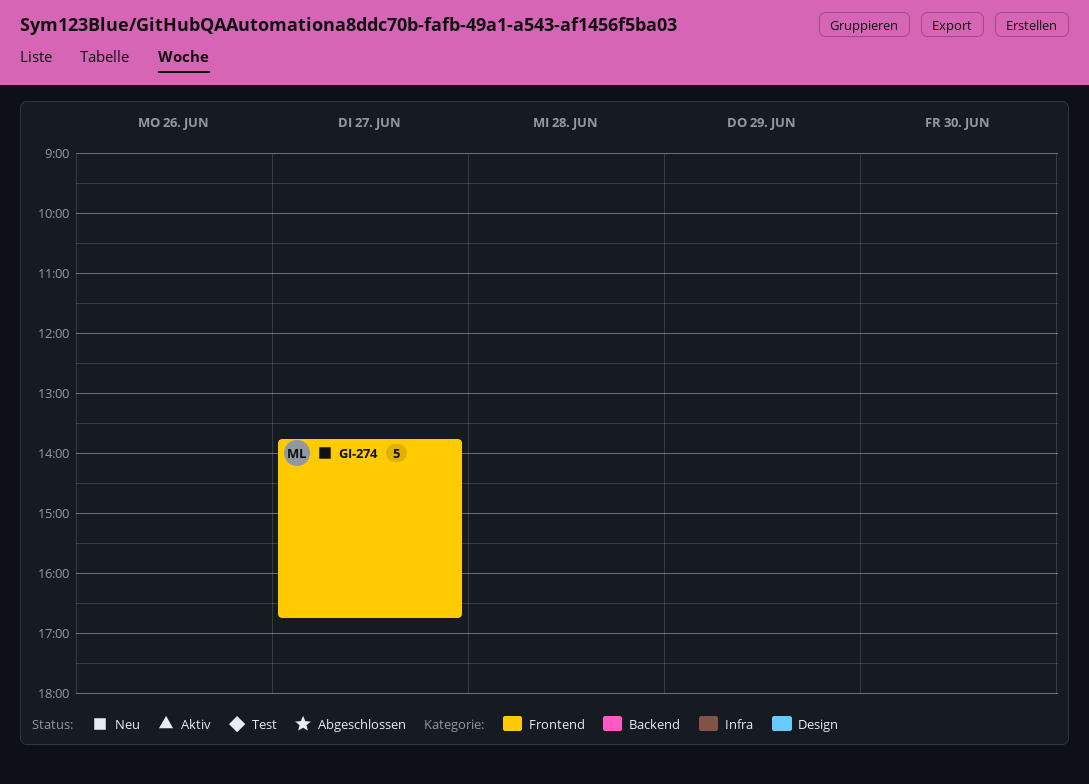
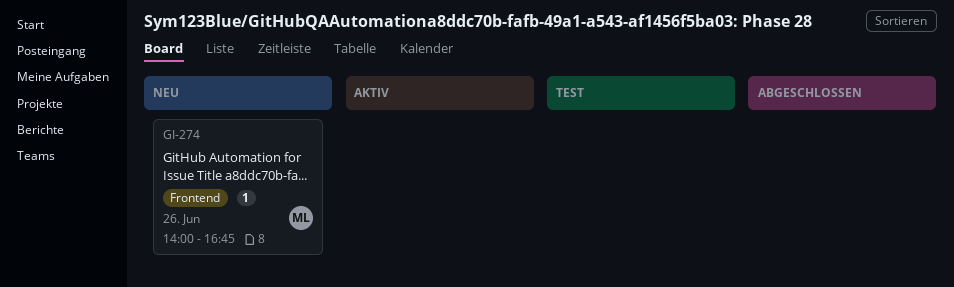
GI-274, estimate: 5 -> 1
GI-274, day: Jun 27 -> Jun 26
GI-274, begins: 13:45 -> 14:00

